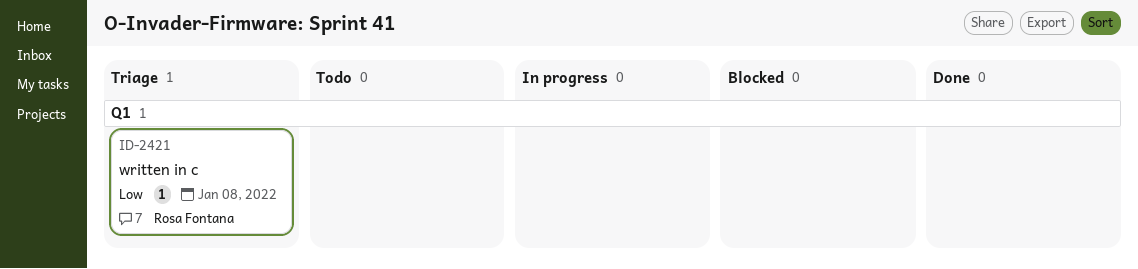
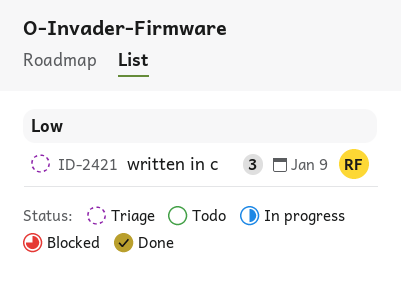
ID-2421, estimate: 1 -> 3
ID-2421, due: Jan 8 -> Jan 9

